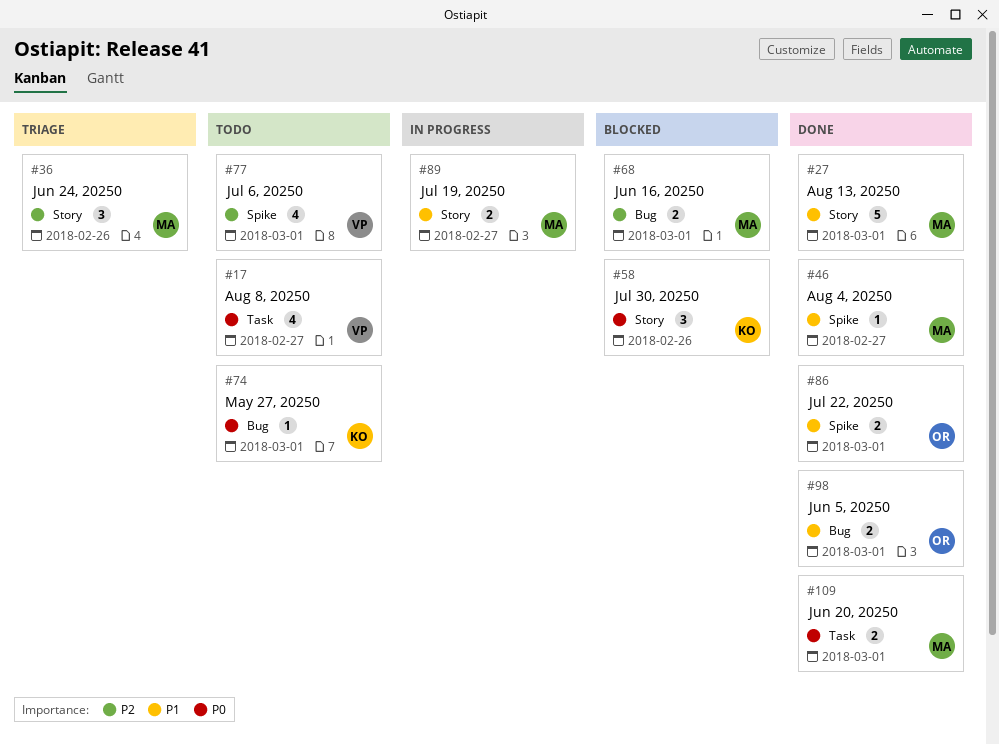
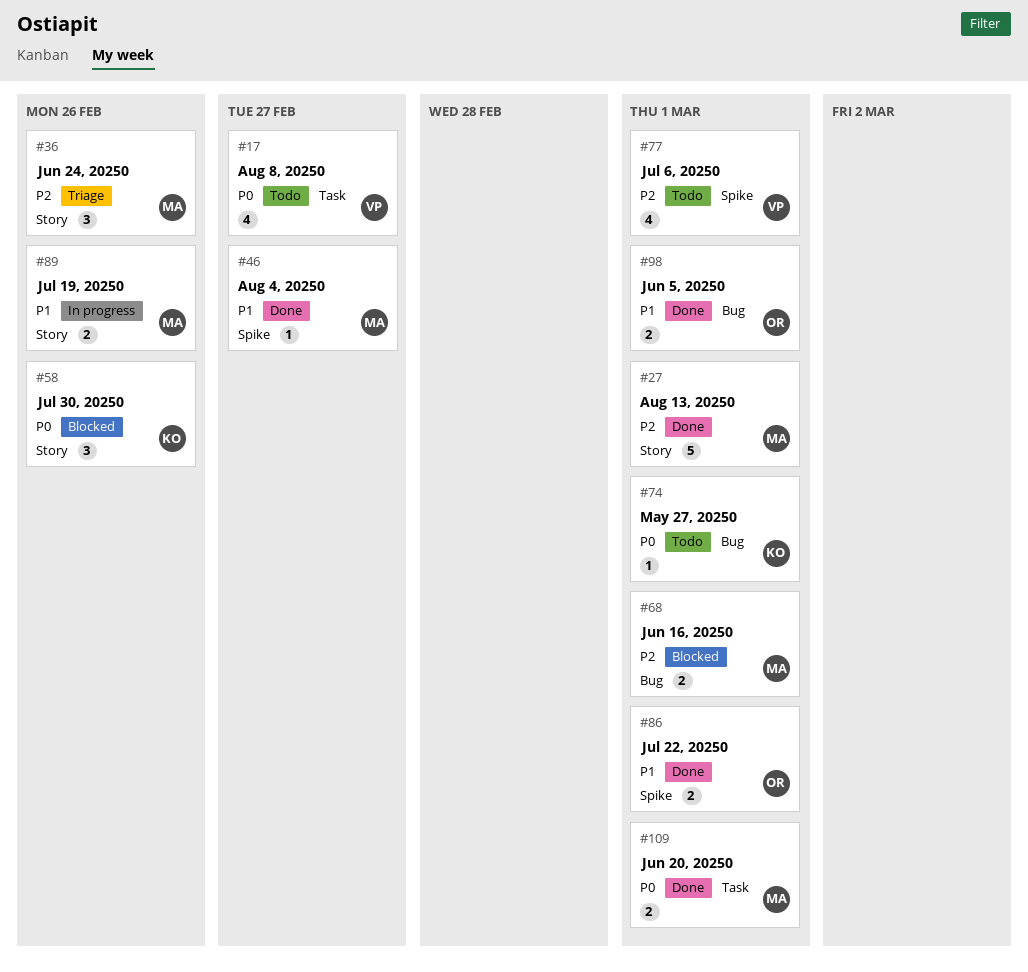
#27, priority: P1 -> P2
#89, due: Feb 27 -> Feb 26

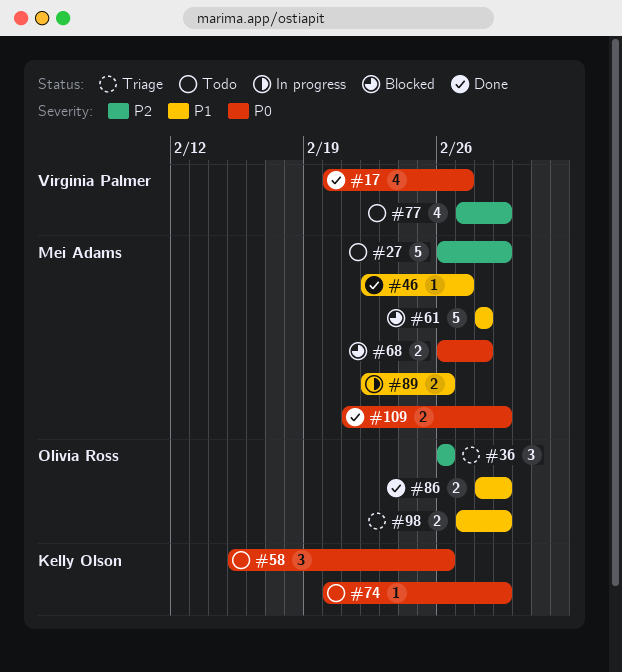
#17, status: Todo -> Done
#27, status: Done -> Todo
#36, owner: Mei Adams -> Olivia Ross
#58, status: Blocked -> Todo
#61: none -> present
#68, priority: P2 -> P0
#68, due: Mar 1 -> Feb 28
#98, status: Done -> Triage

